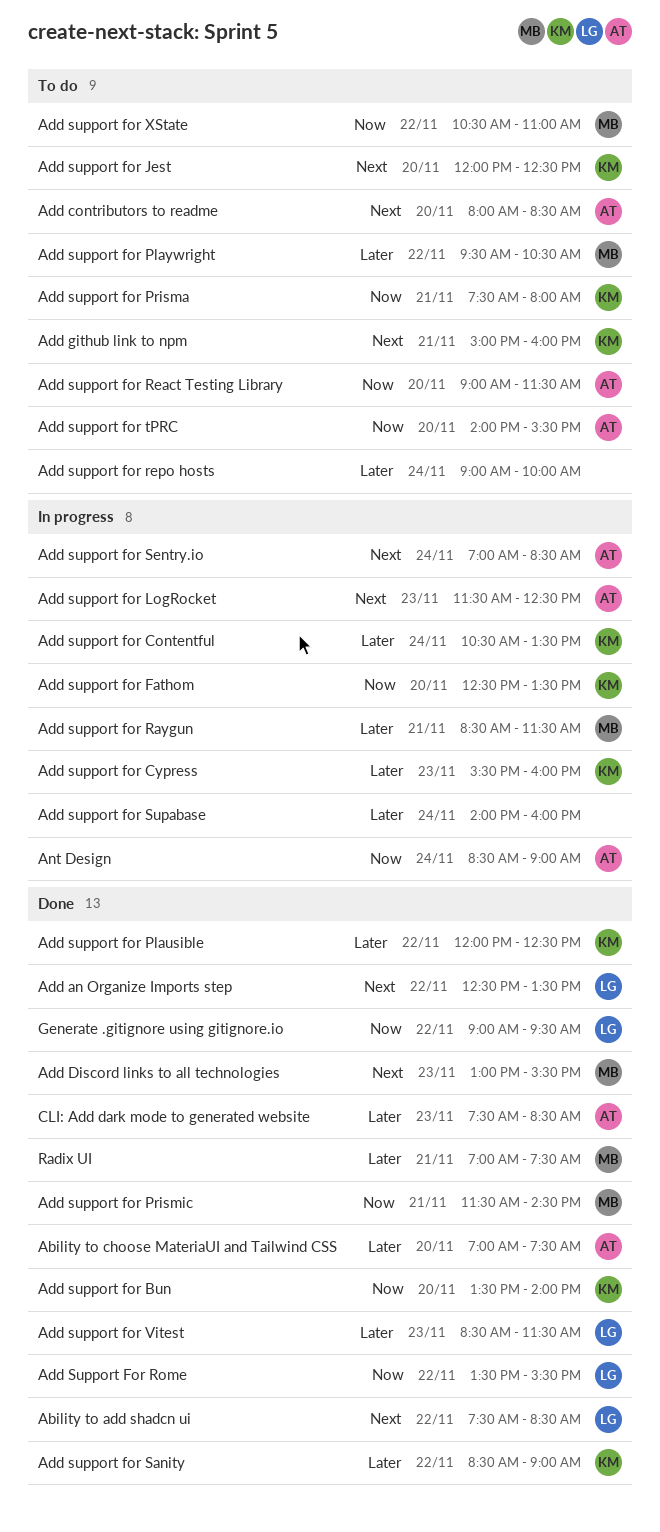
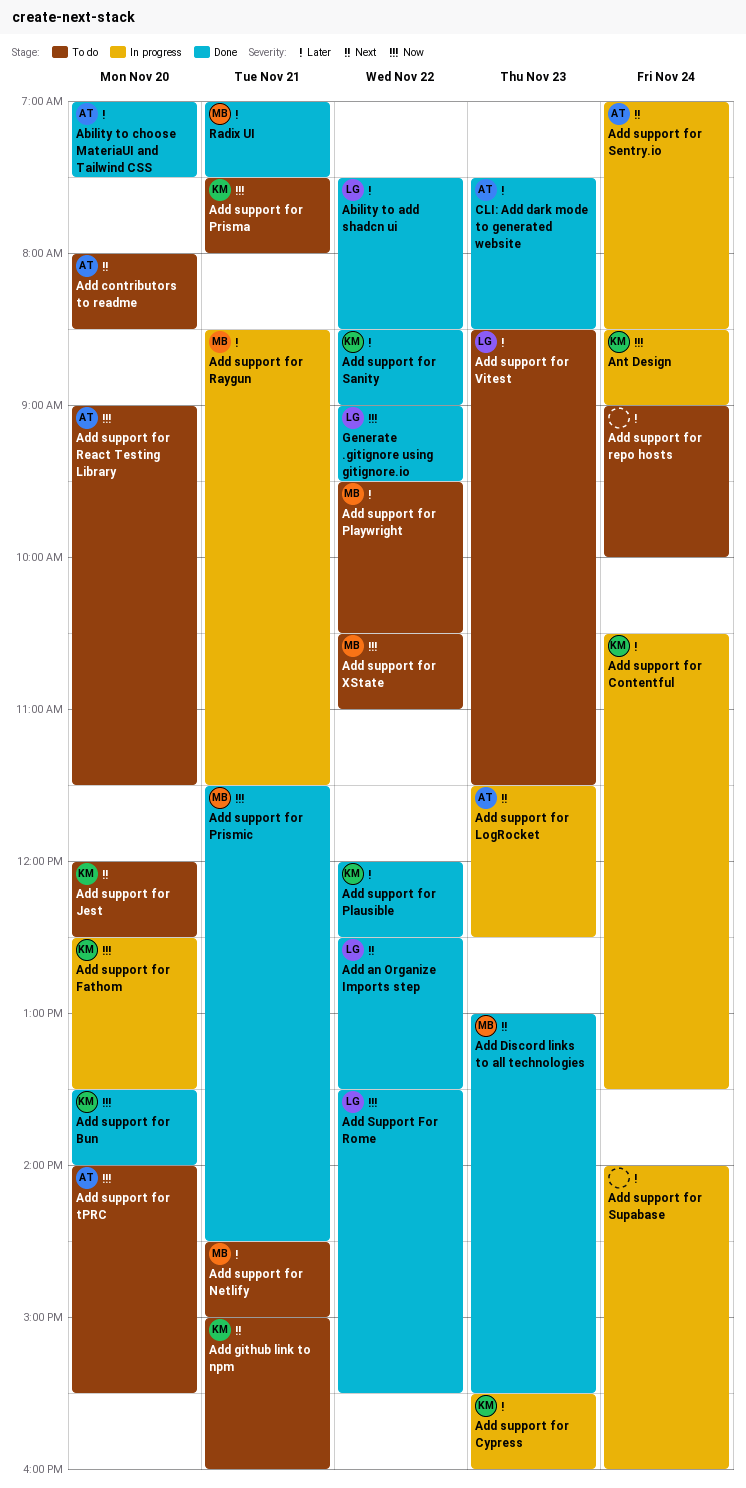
Ability to add shadcn ui, priority: Next -> Later
Add support for Netlify: none -> present
Add support for Vitest, status: Done -> To do
Ant Design, owner: AT -> KM

